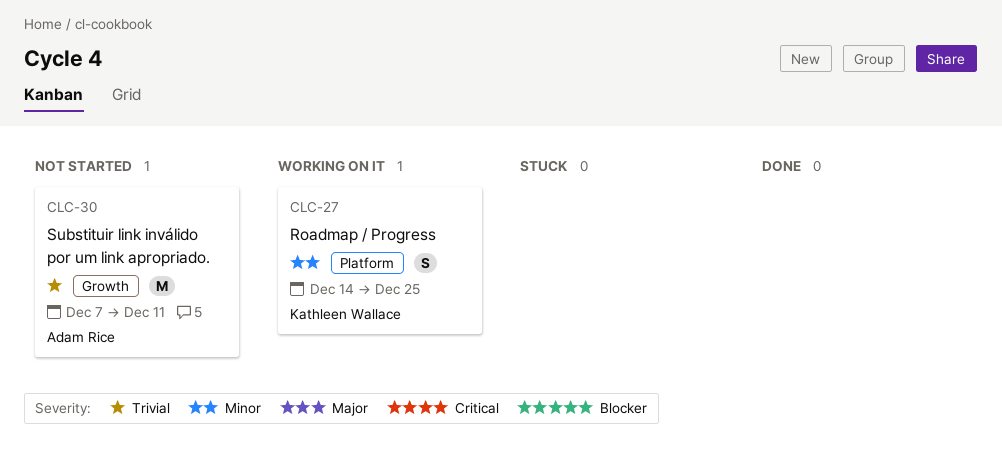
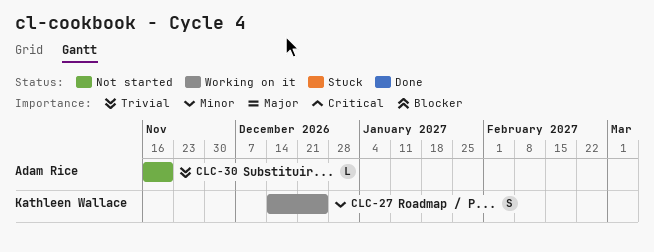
CLC-30, estimate: M -> L
CLC-30, start: Dec 7 -> Nov 16
CLC-30, due: Dec 11 -> Nov 20

